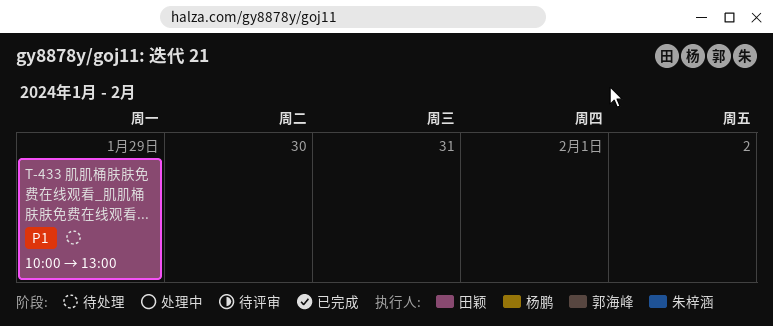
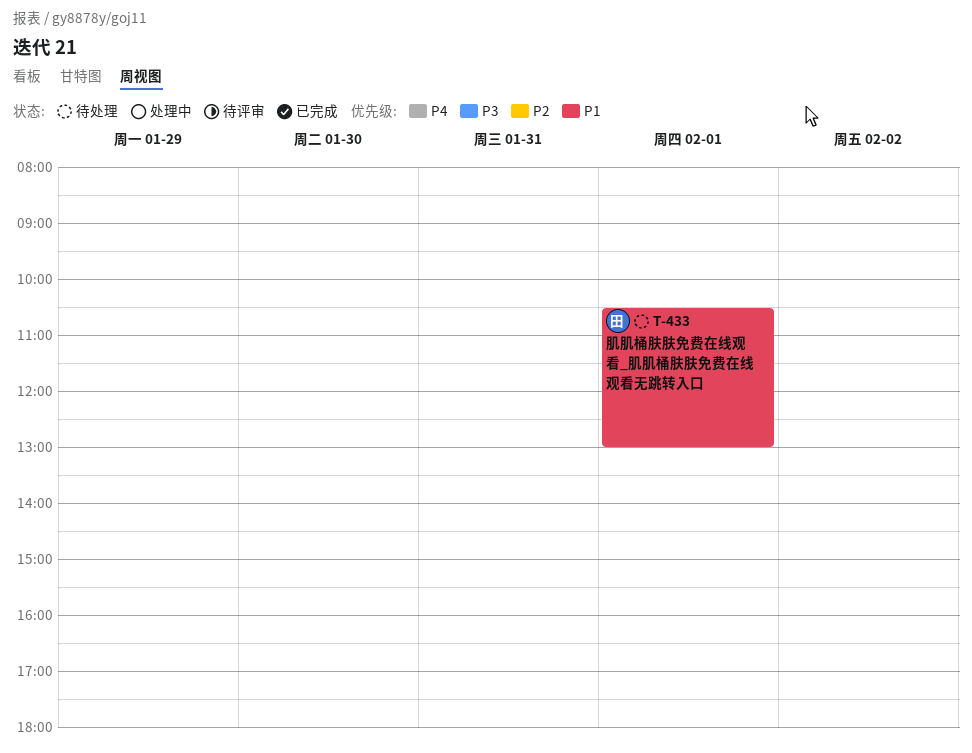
T-433, day: Jan 29 -> Feb 1
T-433, begins: 10:00 -> 10:30

